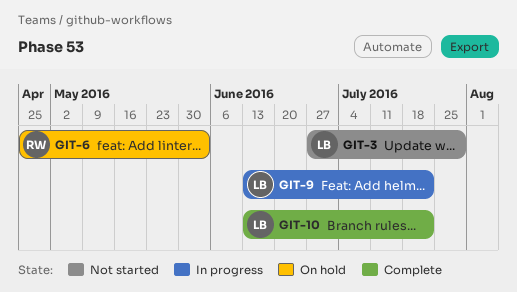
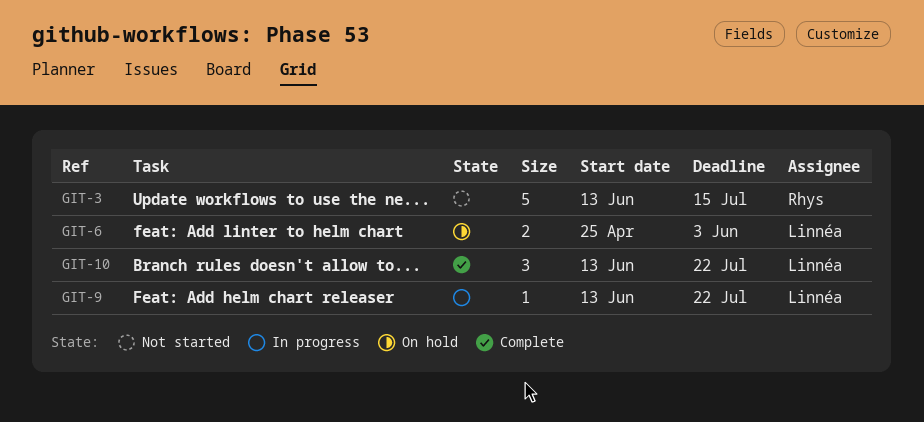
GIT-3, owner: Linnéa -> Rhys
GIT-3, start: Jun 27 -> Jun 13
GIT-3, due: Jul 29 -> Jul 15
GIT-6, owner: Rhys -> Linnéa

